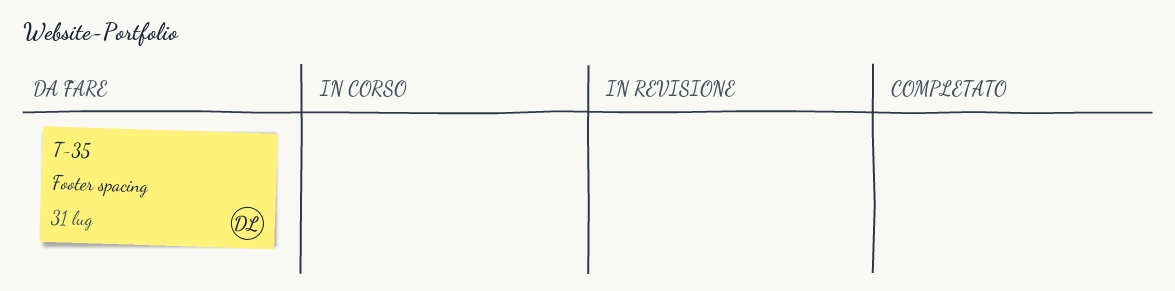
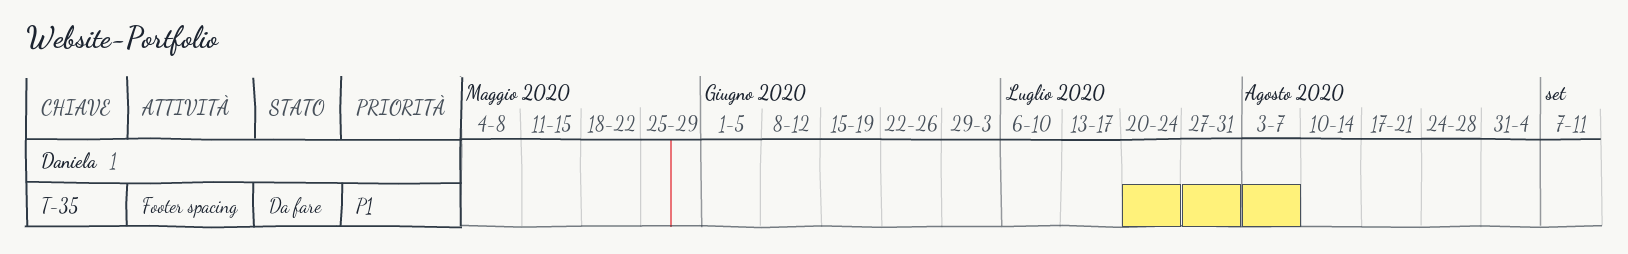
T-35, due: Jul 31 -> Aug 7

